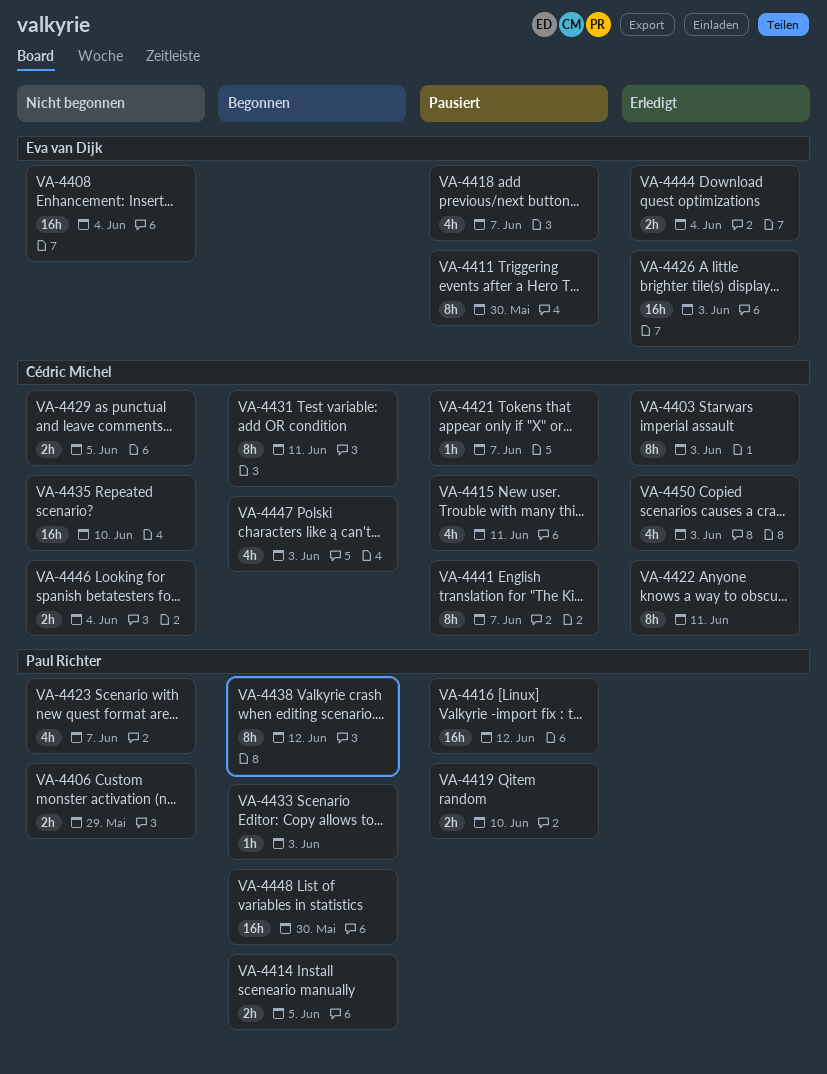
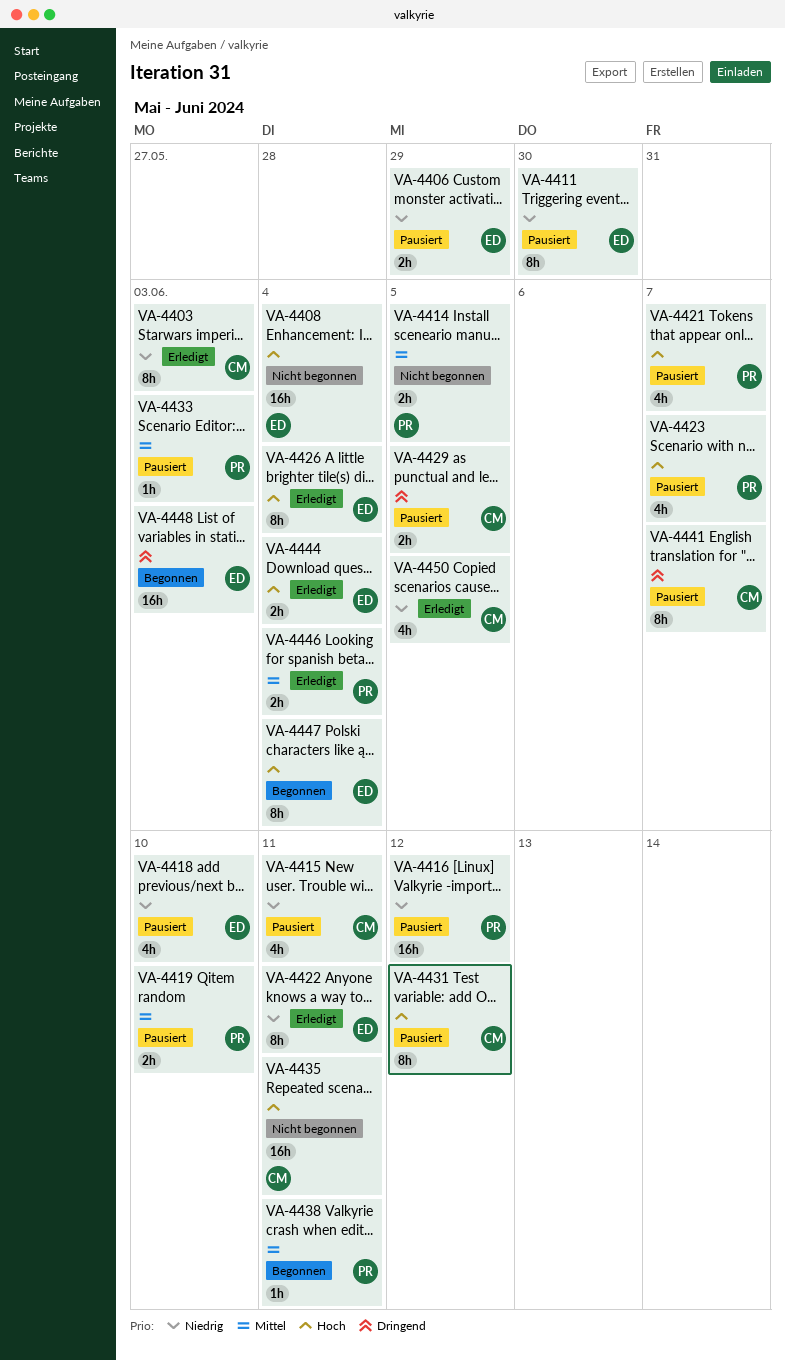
VA-4406, status: Nicht begonnen -> Pausiert
VA-4406, owner: Paul Richter -> Eva van Dijk
VA-4414, status: Begonnen -> Nicht begonnen
VA-4418, due: Jun 7 -> Jun 10
VA-4421, owner: Cédric Michel -> Paul Richter
VA-4421, estimate: 1h -> 4h
VA-4422, owner: Cédric Michel -> Eva van Dijk
VA-4423, status: Nicht begonnen -> Pausiert
VA-4426, estimate: 16h -> 8h
VA-4426, due: Jun 3 -> Jun 4
VA-4429, status: Nicht begonnen -> Pausiert
VA-4431, status: Begonnen -> Pausiert
VA-4431, due: Jun 11 -> Jun 12
VA-4433, status: Begonnen -> Pausiert
VA-4435, due: Jun 10 -> Jun 11
VA-4438, estimate: 8h -> 1h
VA-4438, due: Jun 12 -> Jun 11
VA-4446, status: Nicht begonnen -> Erledigt
VA-4446, owner: Cédric Michel -> Paul Richter
VA-4447, owner: Cédric Michel -> Eva van Dijk
VA-4447, estimate: 4h -> 8h
VA-4447, due: Jun 3 -> Jun 4
VA-4448, owner: Paul Richter -> Eva van Dijk
VA-4448, due: May 30 -> Jun 3
VA-4450, due: Jun 3 -> Jun 5

